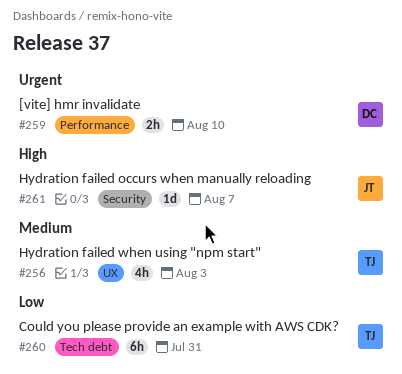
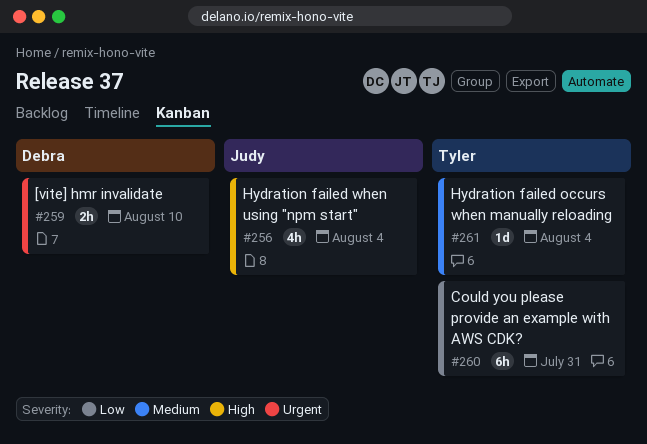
#256, owner: Tyler -> Judy
#256, priority: Medium -> High
#256, due: Aug 3 -> Aug 4
#261, owner: Judy -> Tyler
#261, priority: High -> Medium
#261, due: Aug 7 -> Aug 4

